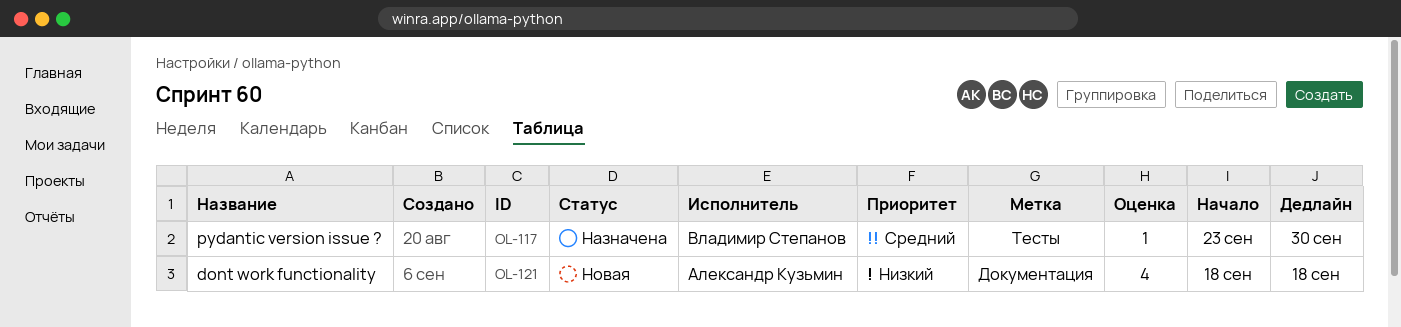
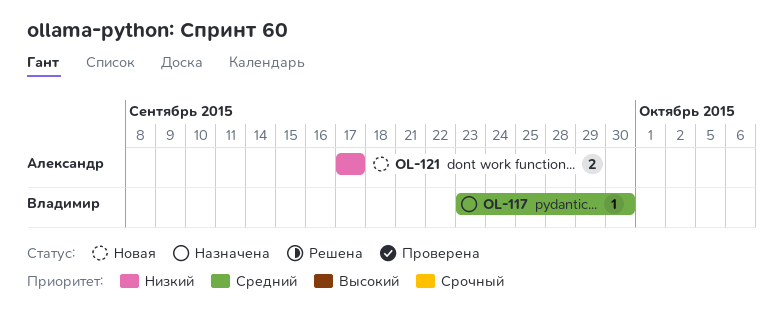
OL-121, estimate: 4 -> 2
OL-121, start: Sep 18 -> Sep 17
OL-121, due: Sep 18 -> Sep 17

